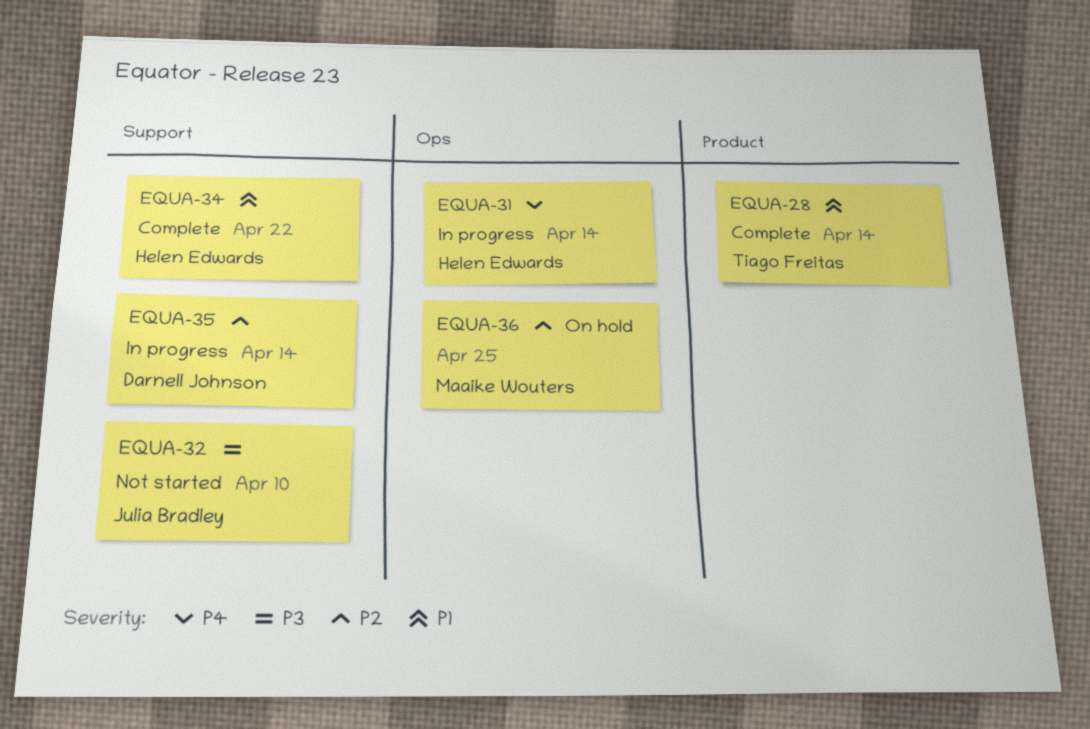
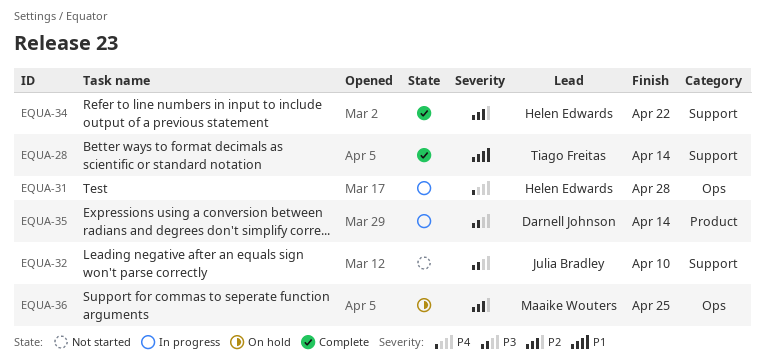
EQUA-28, label: Product -> Support
EQUA-31, due: Apr 14 -> Apr 28
EQUA-34, priority: P1 -> P2
EQUA-35, priority: P2 -> P3
EQUA-35, label: Support -> Product

